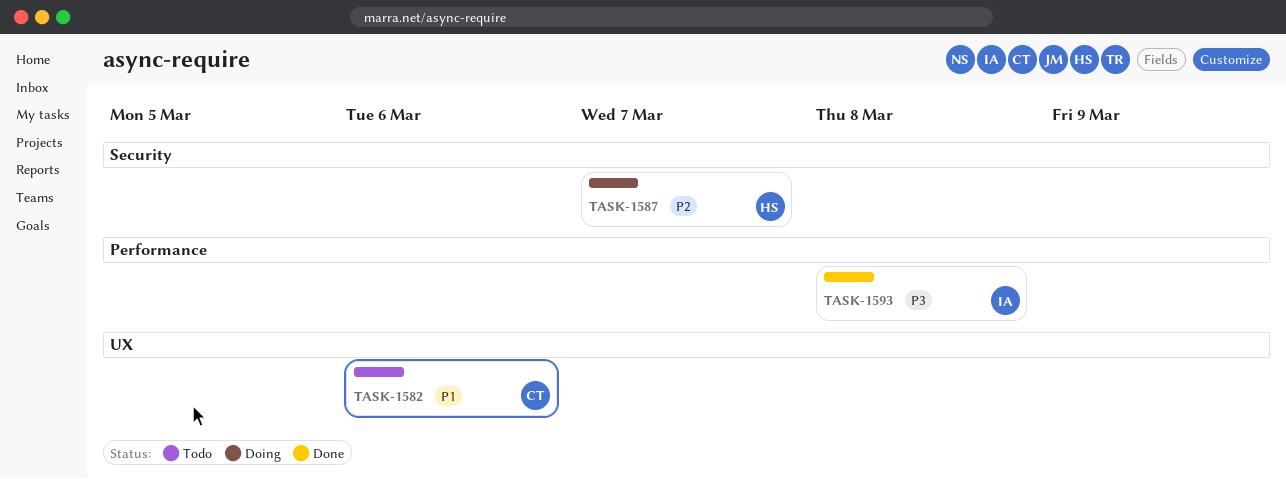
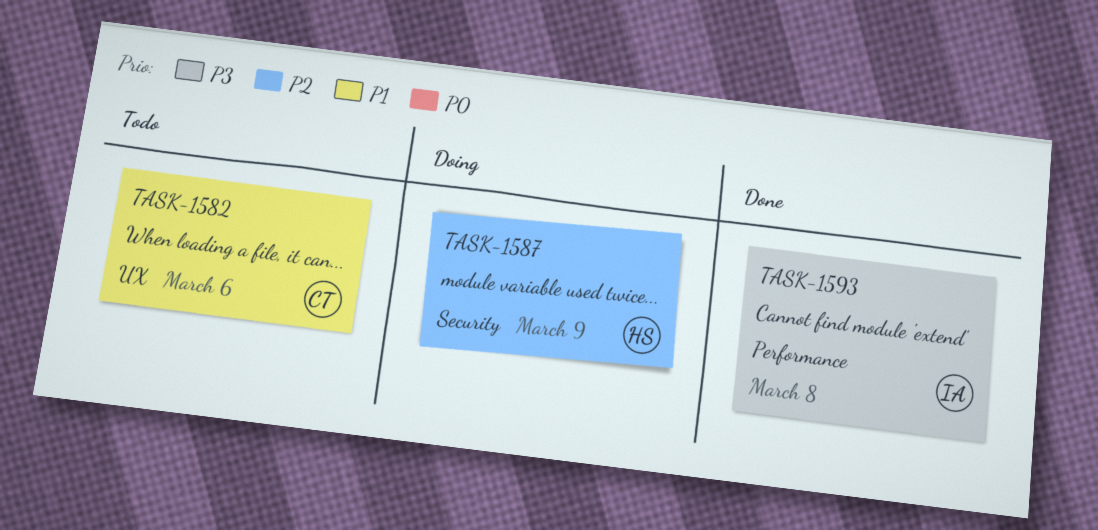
TASK-1587, due: Mar 7 -> Mar 9

